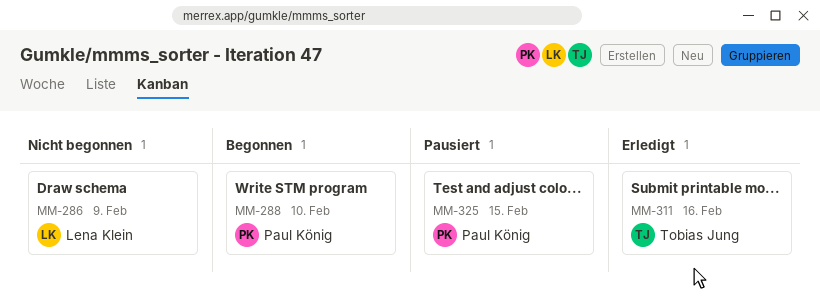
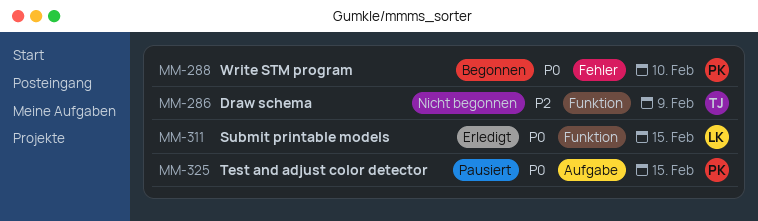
MM-286, owner: Lena Klein -> Tobias Jung
MM-311, owner: Tobias Jung -> Lena Klein
MM-311, due: Feb 16 -> Feb 15

